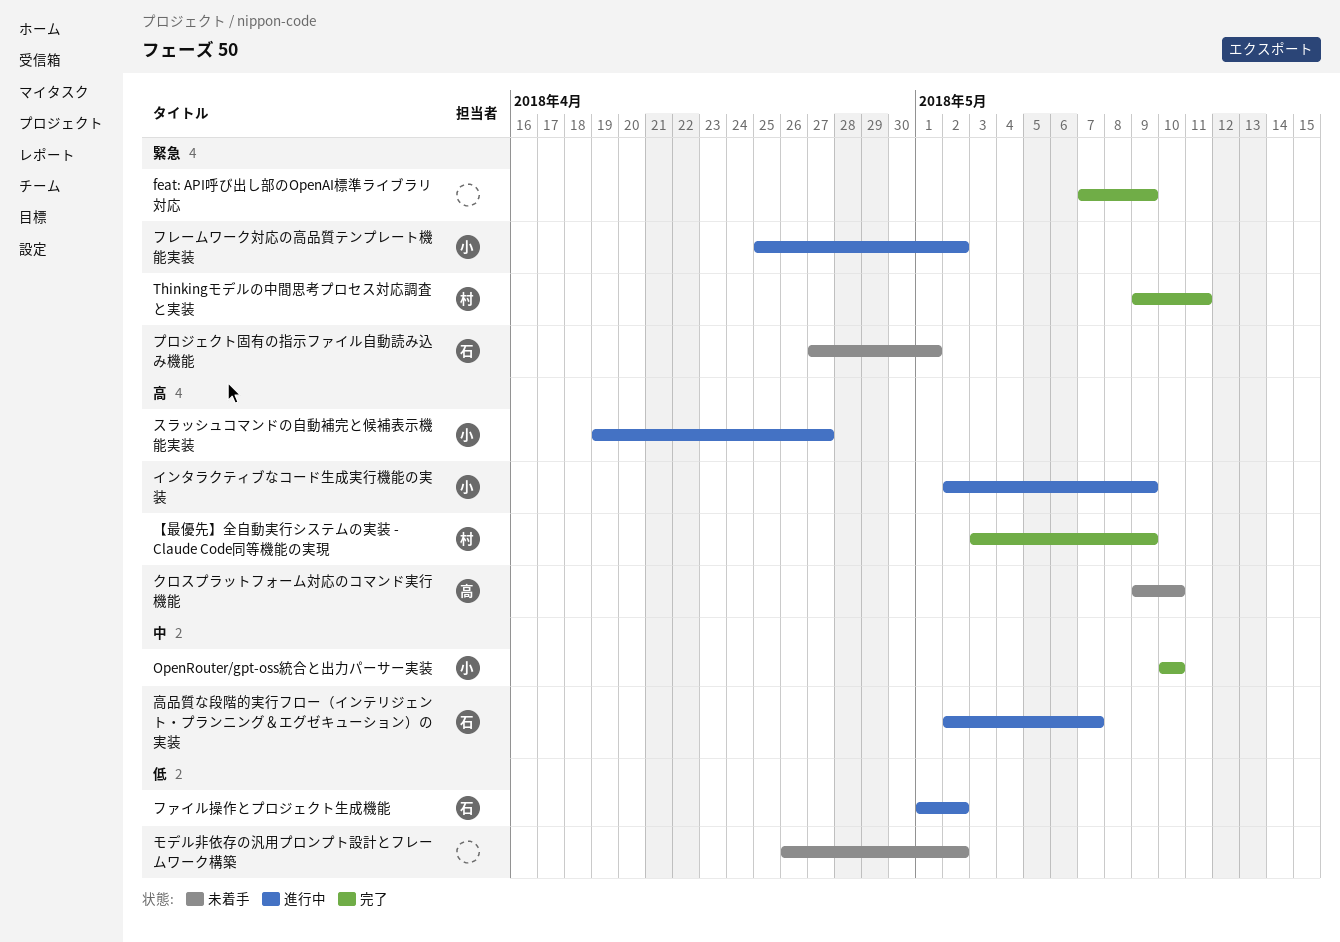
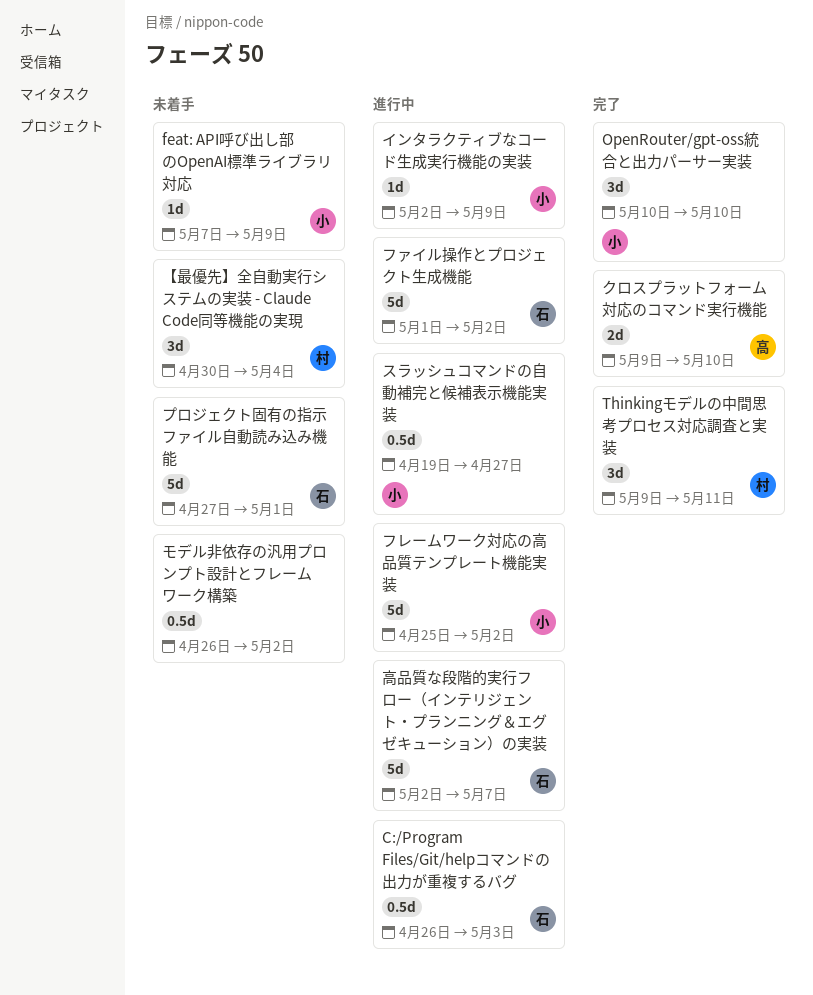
C:/Program Files/Git/helpコマンドの出力が重複するバグ: none -> present
feat: API呼び出し部のOpenAI標準ライブラリ対応, status: 完了 -> 未着手
feat: API呼び出し部のOpenAI標準ライブラリ対応, owner: none -> 小
【最優先】全自動実行システムの実装 - Claude Code同等機能の実現, status: 完了 -> 未着手
【最優先】全自動実行システムの実装 - Claude Code同等機能の実現, start: May 3 -> Apr 30
【最優先】全自動実行システムの実装 - Claude Code同等機能の実現, due: May 9 -> May 4
クロスプラットフォーム対応のコマンド実行機能, status: 未着手 -> 完了

